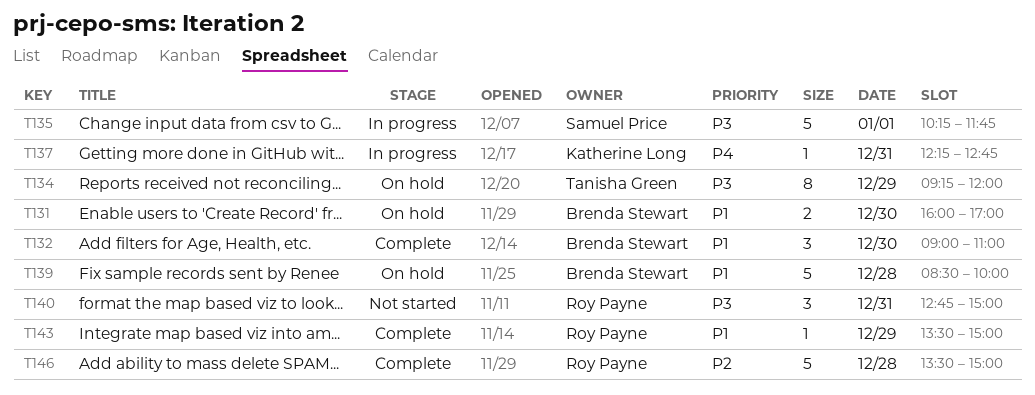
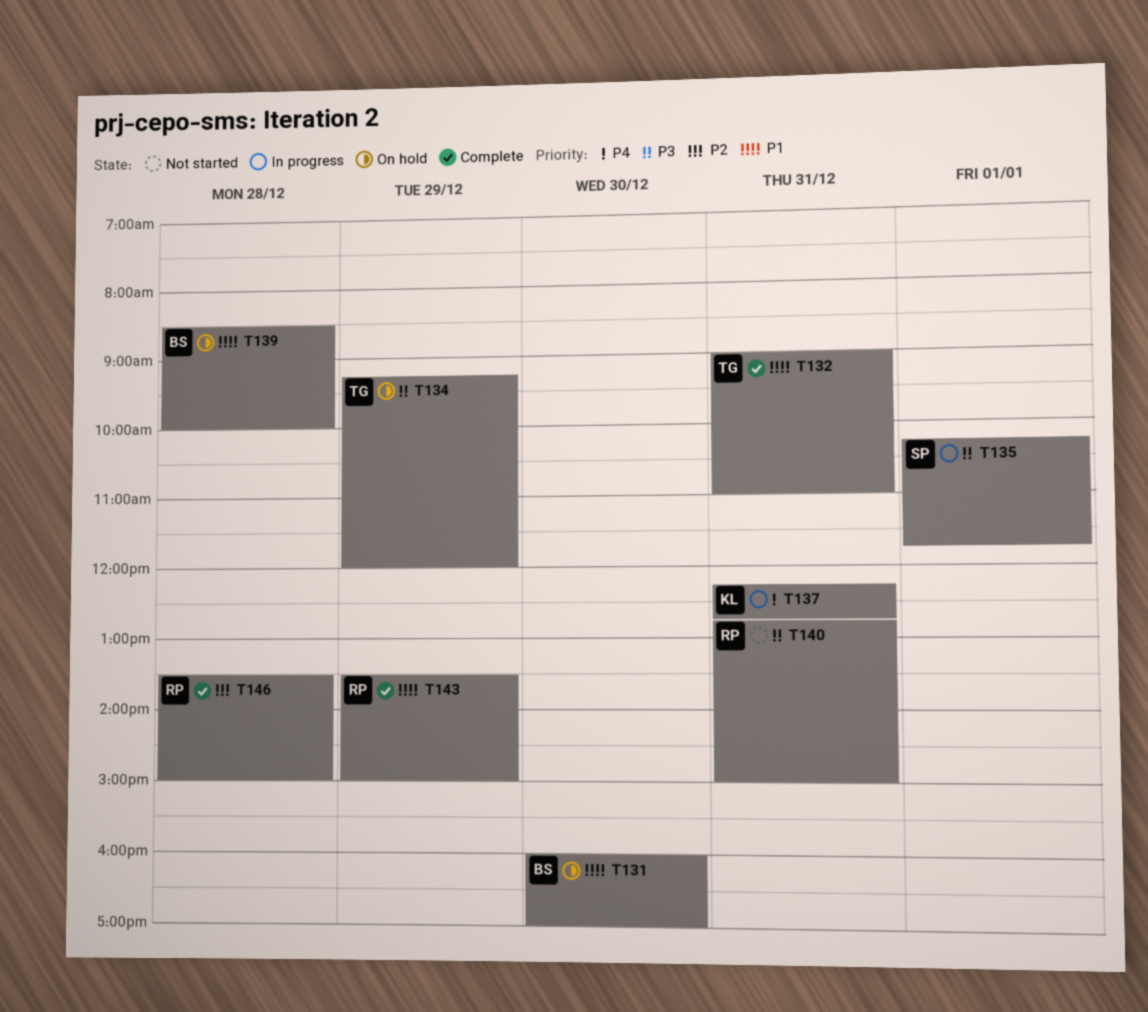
T132, owner: Brenda Stewart -> Tanisha Green
T132, day: Dec 30 -> Dec 31

